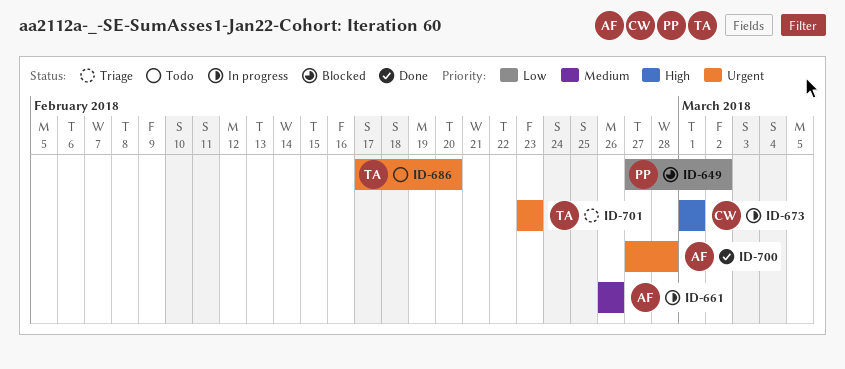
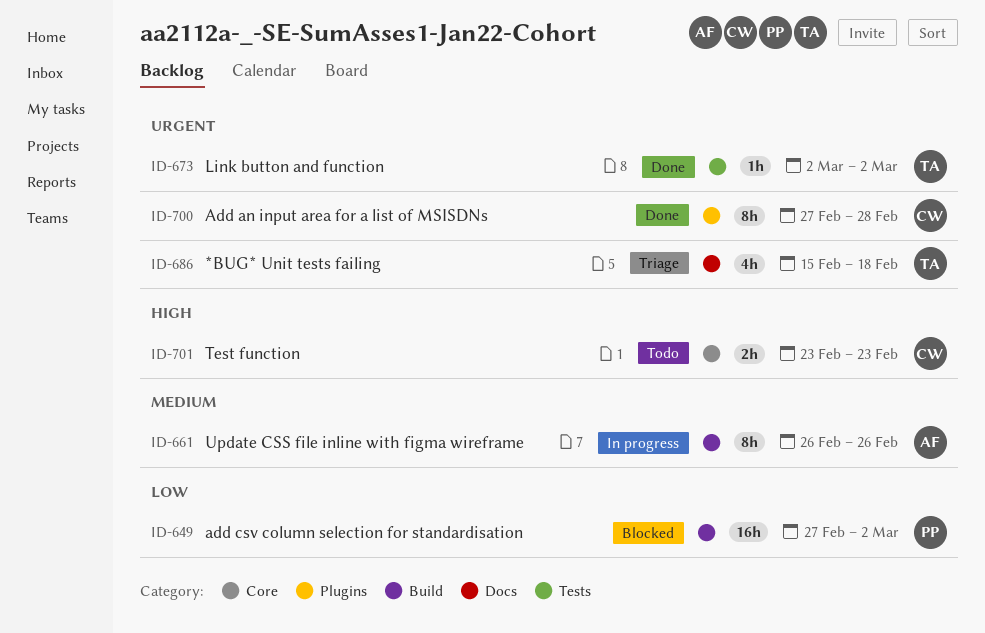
ID-673, status: In progress -> Done
ID-673, owner: CW -> TA
ID-673, priority: High -> Urgent
ID-673, start: Mar 1 -> Mar 2
ID-673, due: Mar 1 -> Mar 2
ID-686, status: Todo -> Triage
ID-686, start: Feb 17 -> Feb 15
ID-686, due: Feb 20 -> Feb 18
ID-700, owner: AF -> CW
ID-701, status: Triage -> Todo
ID-701, owner: TA -> CW
ID-701, priority: Urgent -> High

